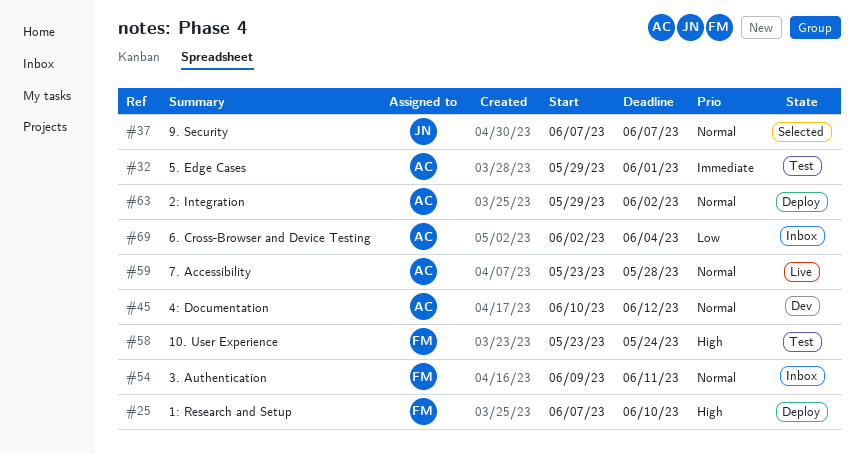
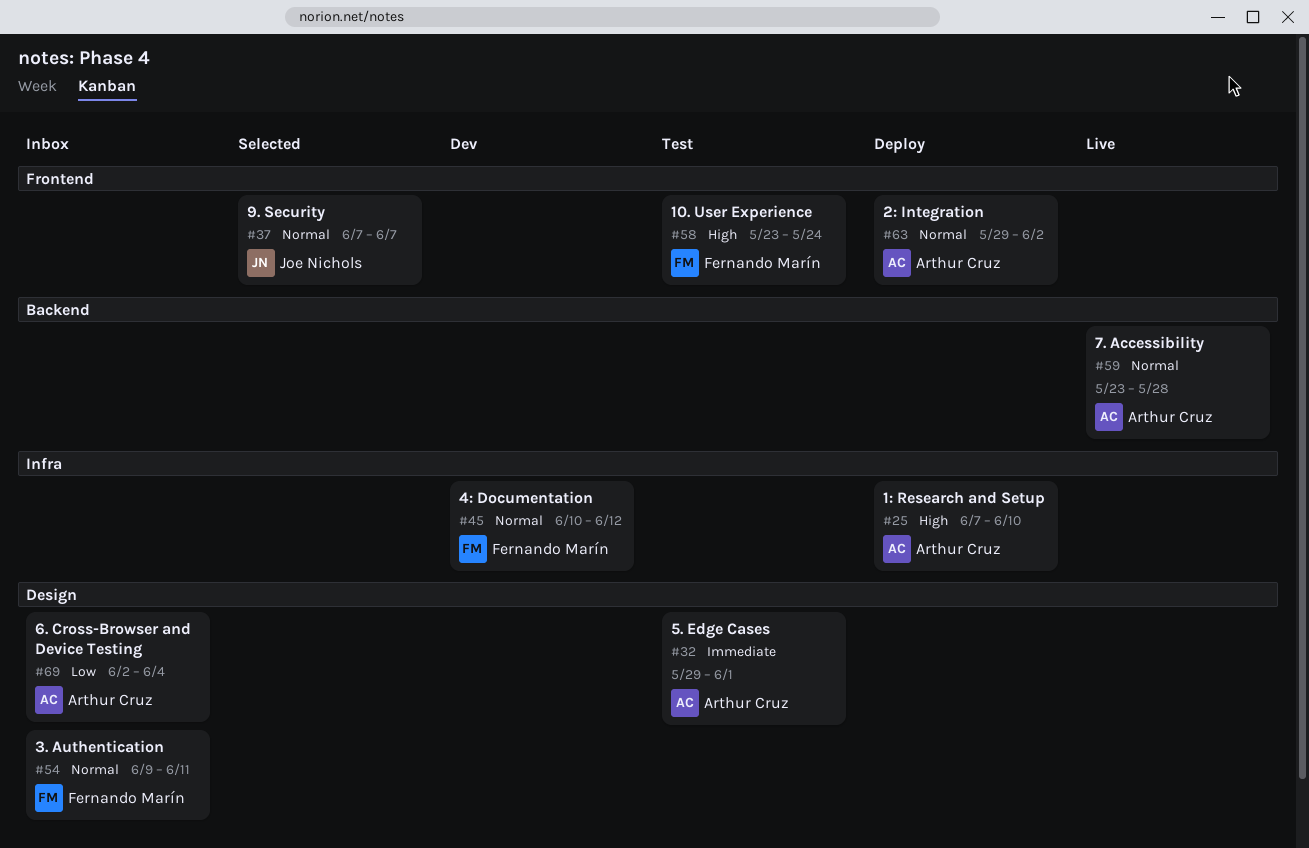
#25, owner: Fernando Marín -> Arthur Cruz
#45, owner: Arthur Cruz -> Fernando Marín

